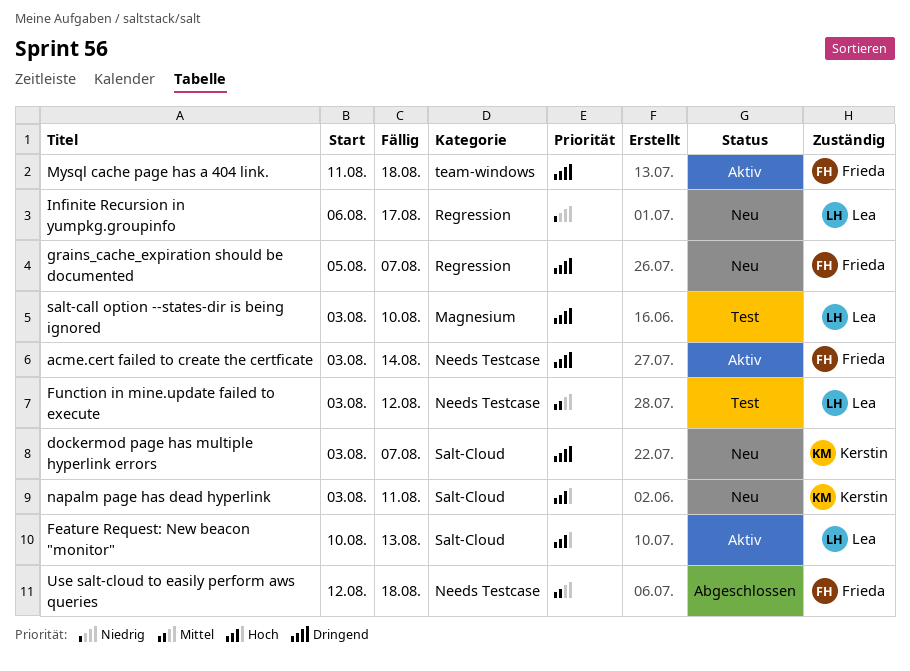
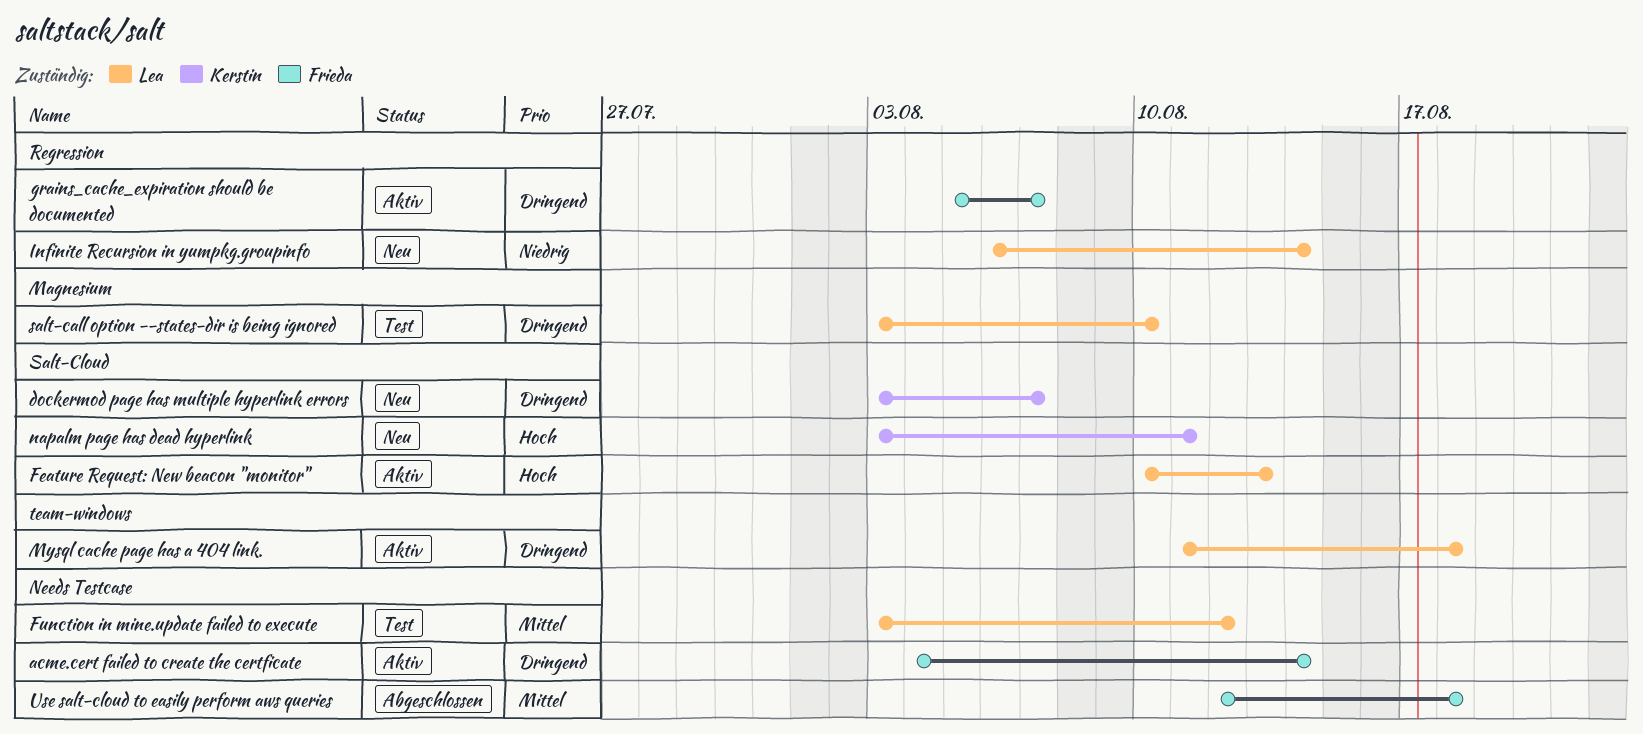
acme.cert failed to create the certficate, start: Aug 3 -> Aug 4
grains_cache_expiration should be documented, status: Neu -> Aktiv
Infinite Recursion in yumpkg.groupinfo, due: Aug 17 -> Aug 14
Mysql cache page has a 404 link., owner: Frieda -> Lea

